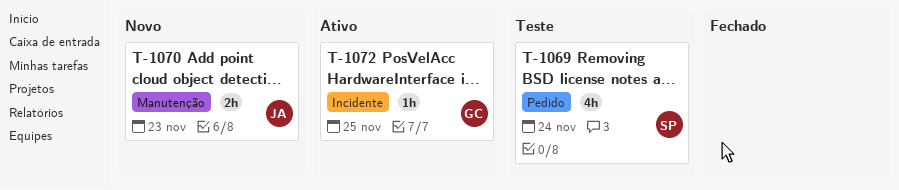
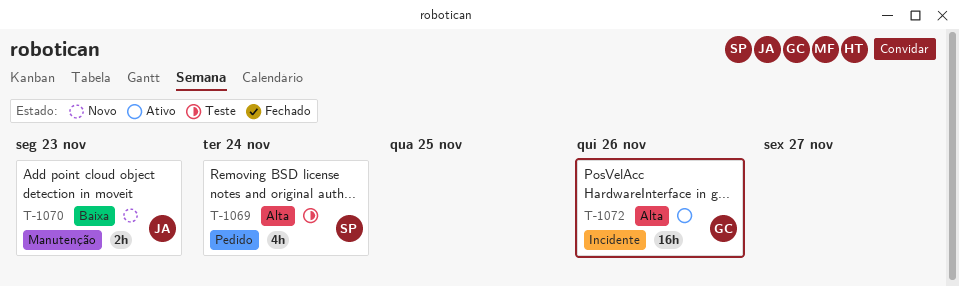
T-1072, estimate: 1h -> 16h
T-1072, due: Nov 25 -> Nov 26

